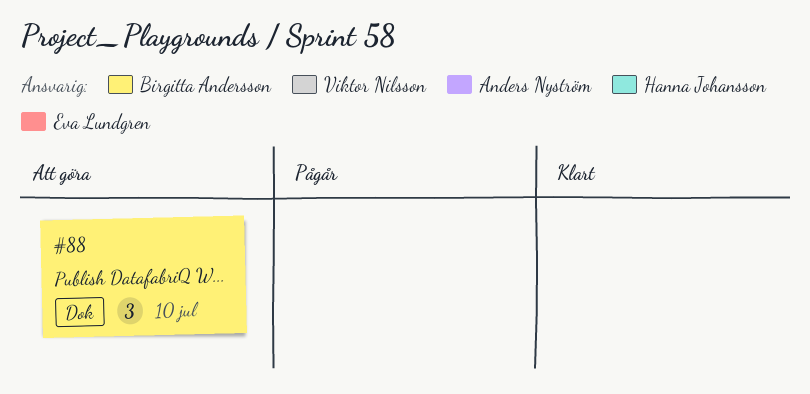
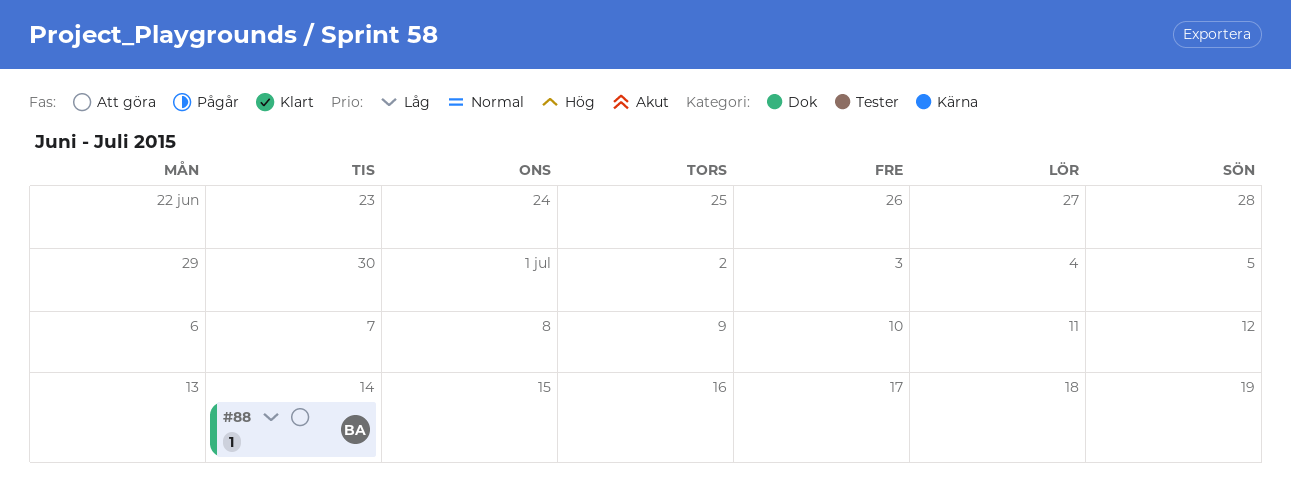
#88, estimate: 3 -> 1
#88, due: Jul 10 -> Jul 14

